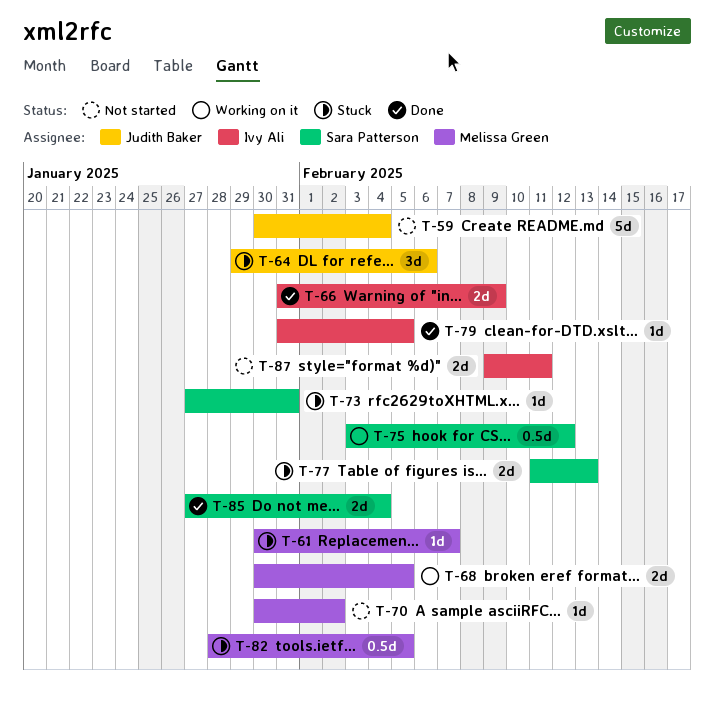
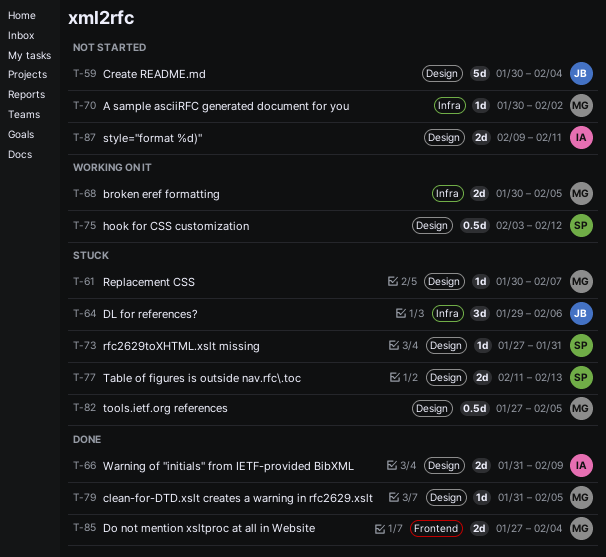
T-79, owner: Ivy Ali -> Melissa Green
T-82, start: Jan 28 -> Jan 27
T-85, owner: Sara Patterson -> Melissa Green

